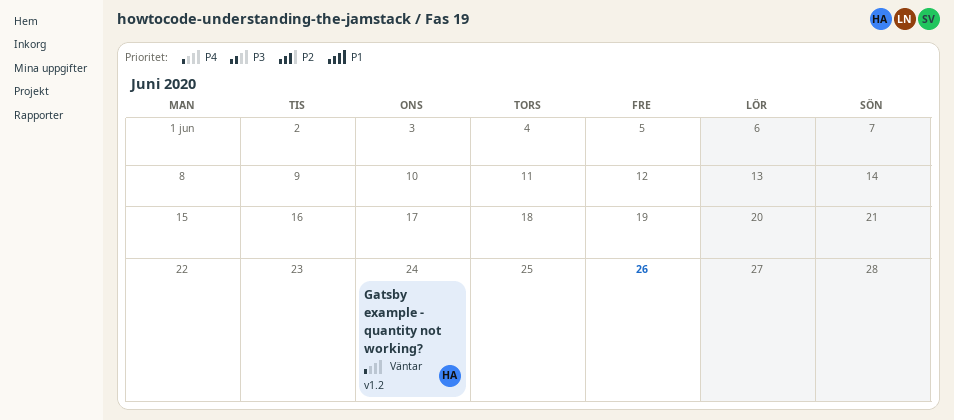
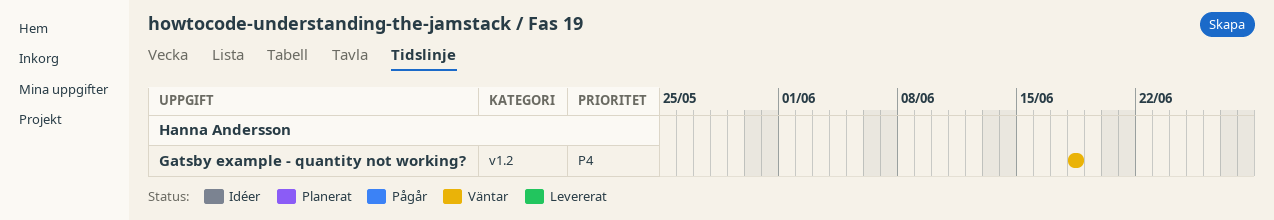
Gatsby example - quantity not working?, due: Jun 24 -> Jun 18

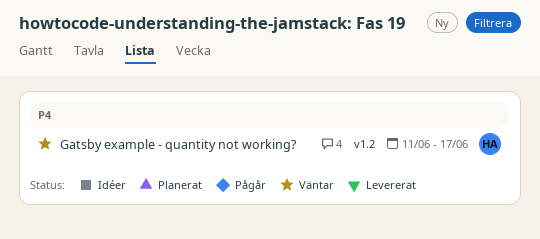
Gatsby example - quantity not working?, start: Jun 18 -> Jun 11
Gatsby example - quantity not working?, due: Jun 18 -> Jun 17

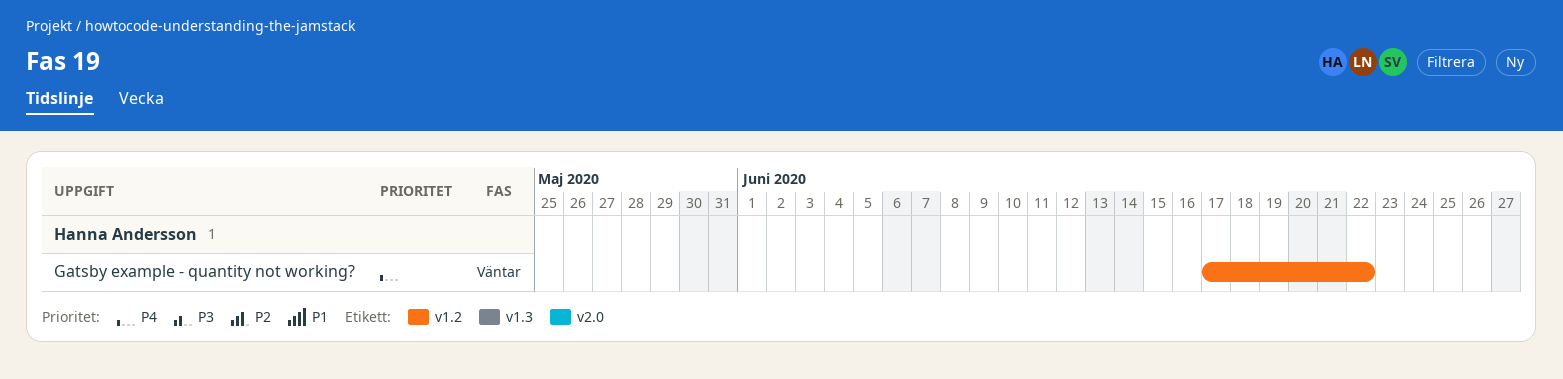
Gatsby example - quantity not working?, start: Jun 11 -> Jun 17
Gatsby example - quantity not working?, due: Jun 17 -> Jun 22

